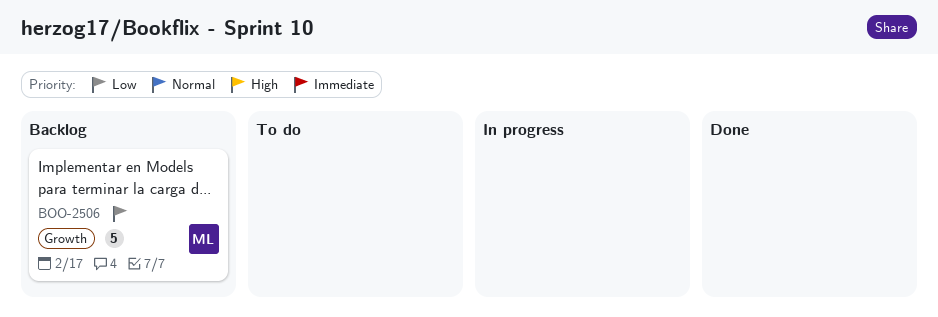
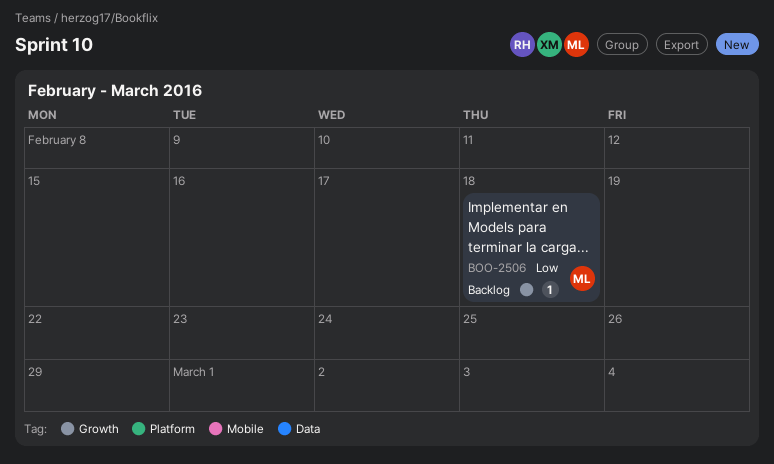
BOO-2506, estimate: 5 -> 1
BOO-2506, due: Feb 17 -> Feb 18

